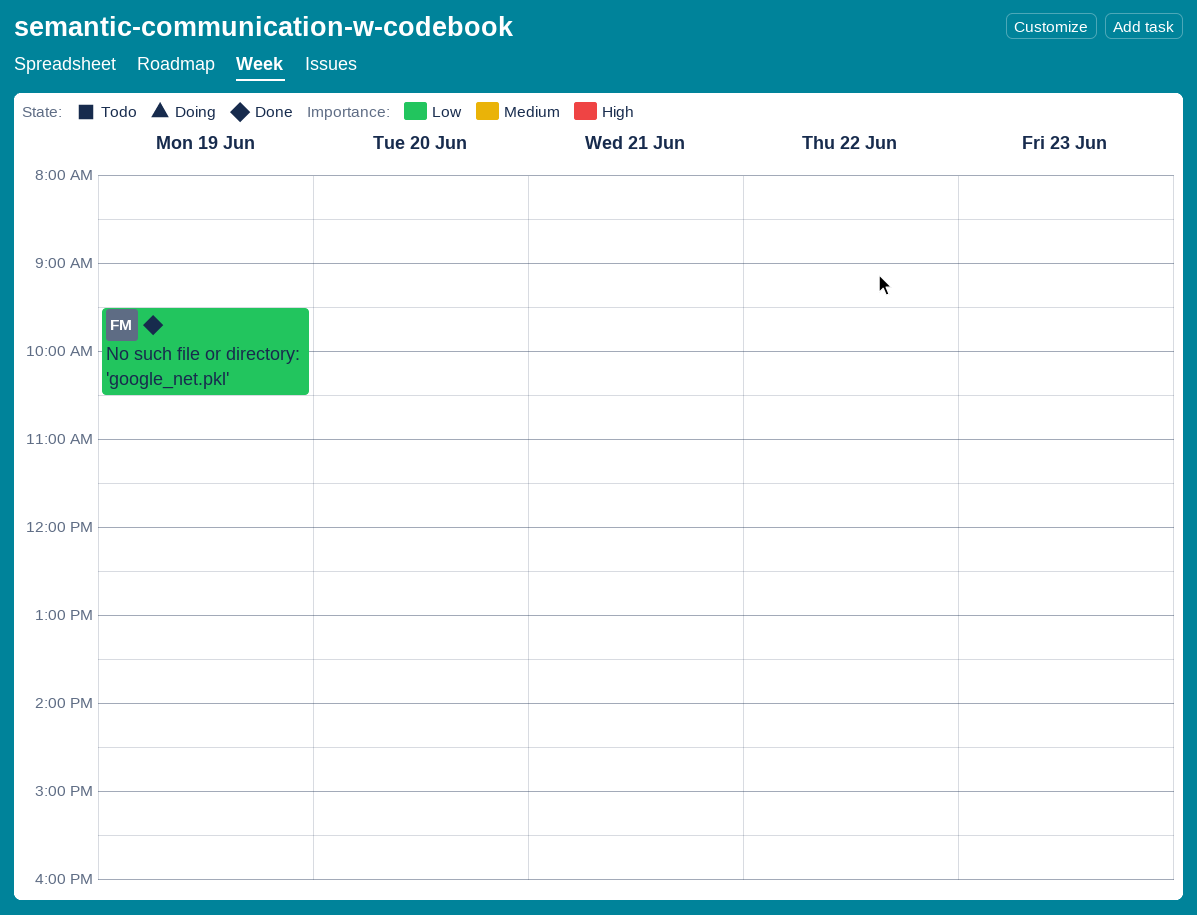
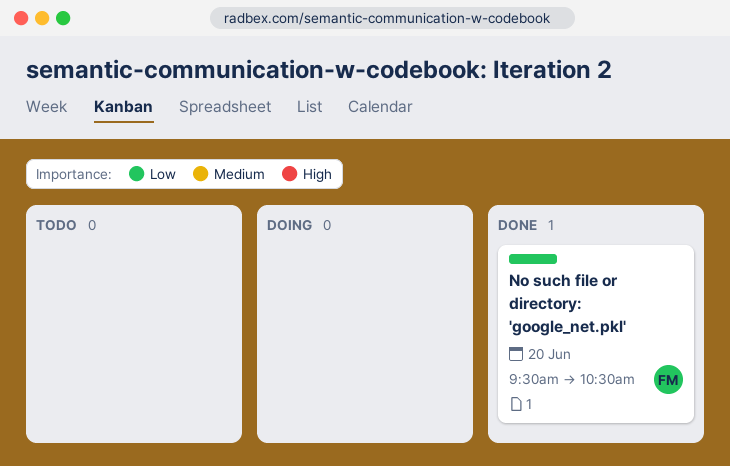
No such file or directory: 'google_net.pkl', day: Jun 19 -> Jun 20

